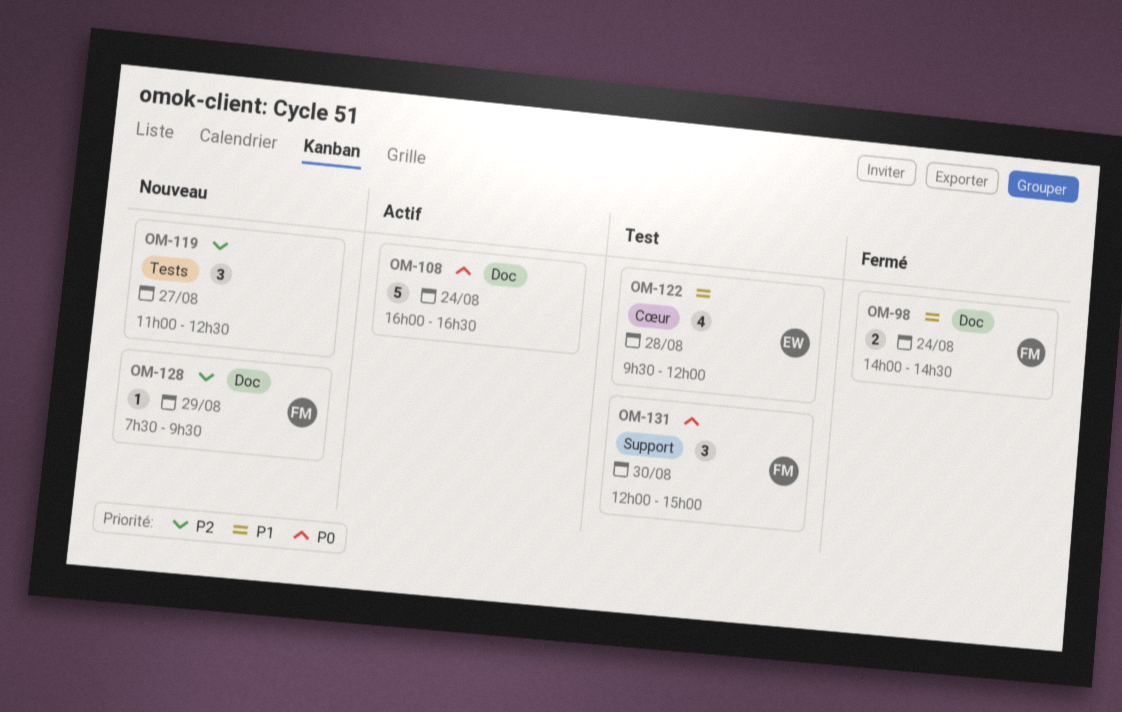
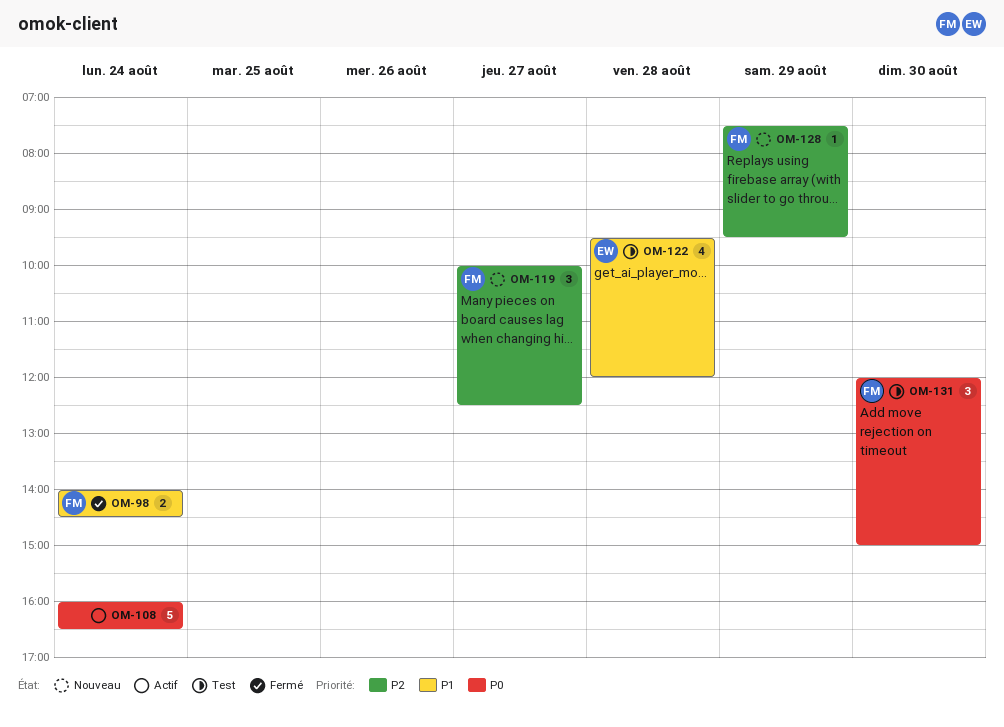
OM-119, owner: none -> FM
OM-119, begins: 11:00 -> 10:00

